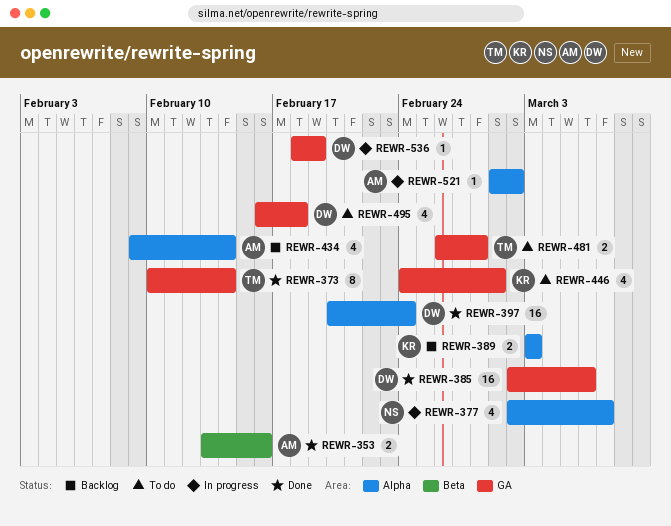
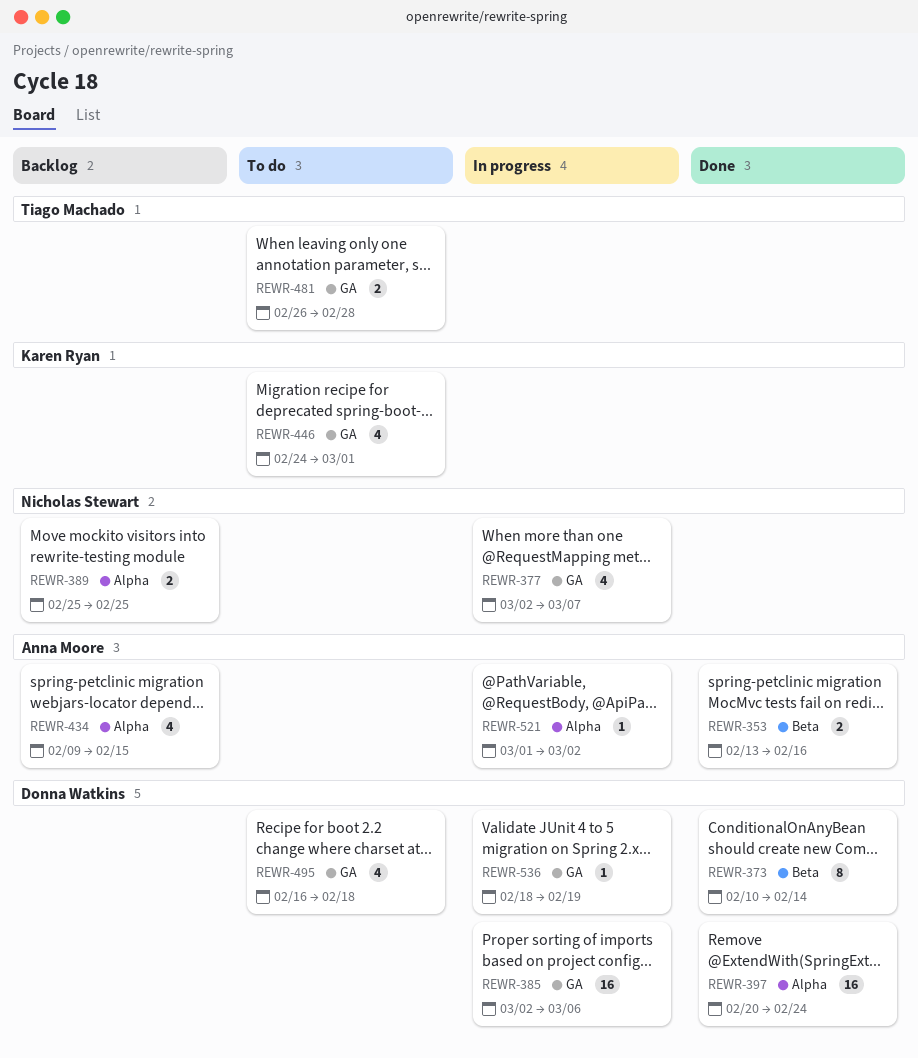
REWR-373, owner: Tiago Machado -> Donna Watkins
REWR-373, label: GA -> Beta
REWR-377, label: Alpha -> GA
REWR-385, status: Done -> In progress
REWR-389, owner: Karen Ryan -> Nicholas Stewart
REWR-389, start: Mar 3 -> Feb 25
REWR-389, due: Mar 3 -> Feb 25
REWR-434, due: Feb 14 -> Feb 15

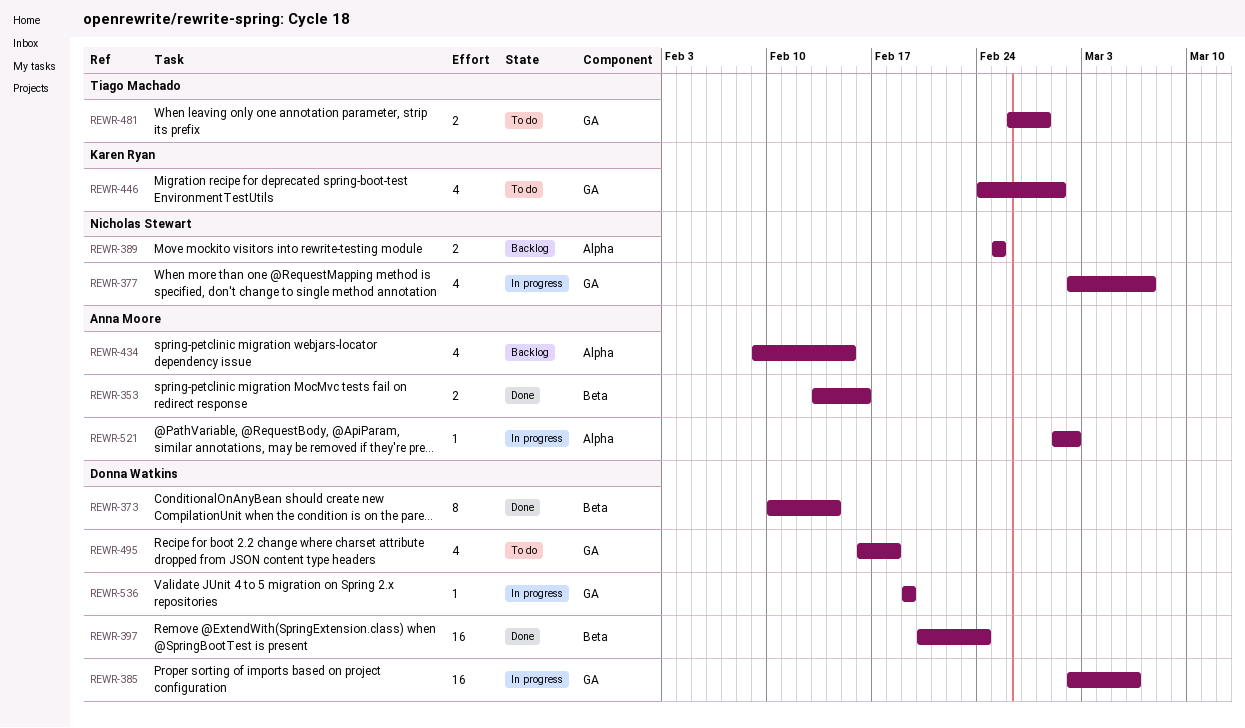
REWR-397, label: Alpha -> Beta
REWR-536, start: Feb 18 -> Feb 19

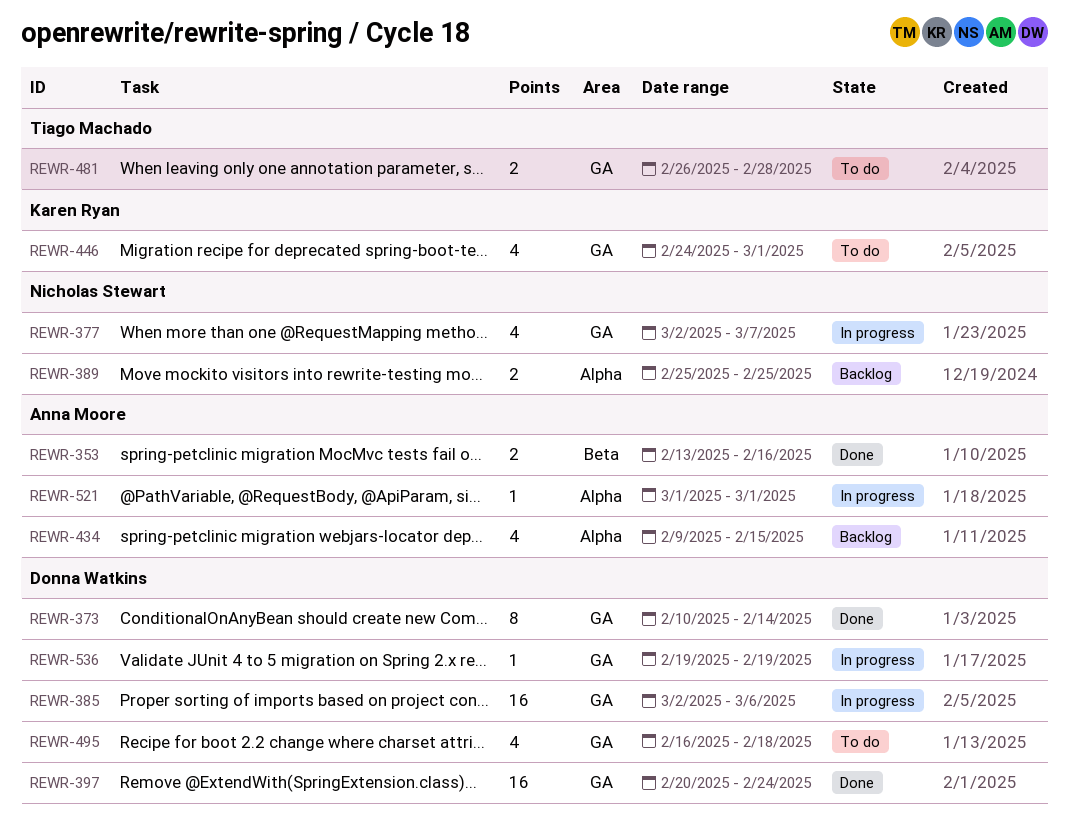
REWR-373, label: Beta -> GA
REWR-397, label: Beta -> GA
REWR-521, due: Mar 2 -> Mar 1

